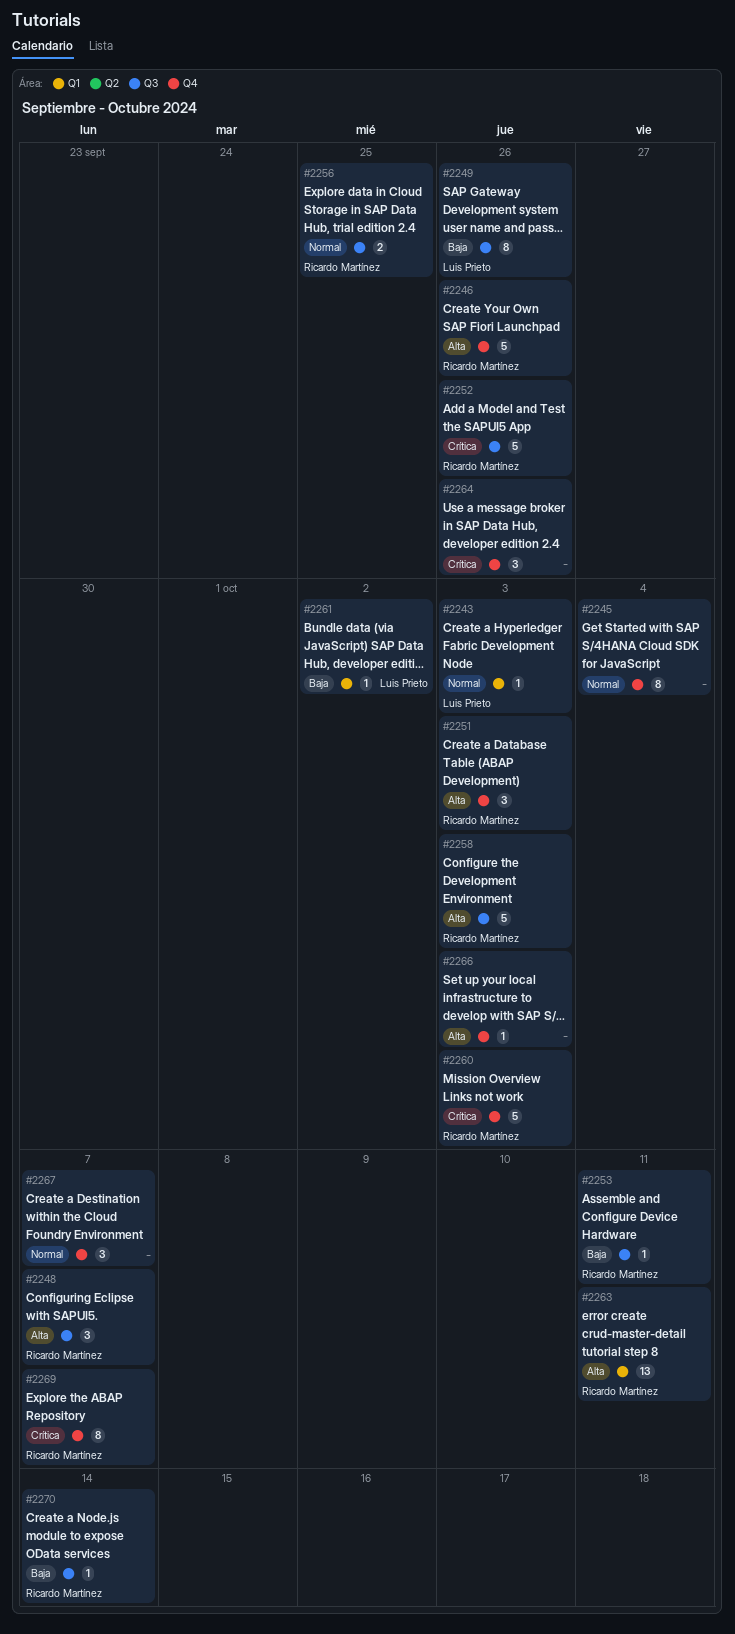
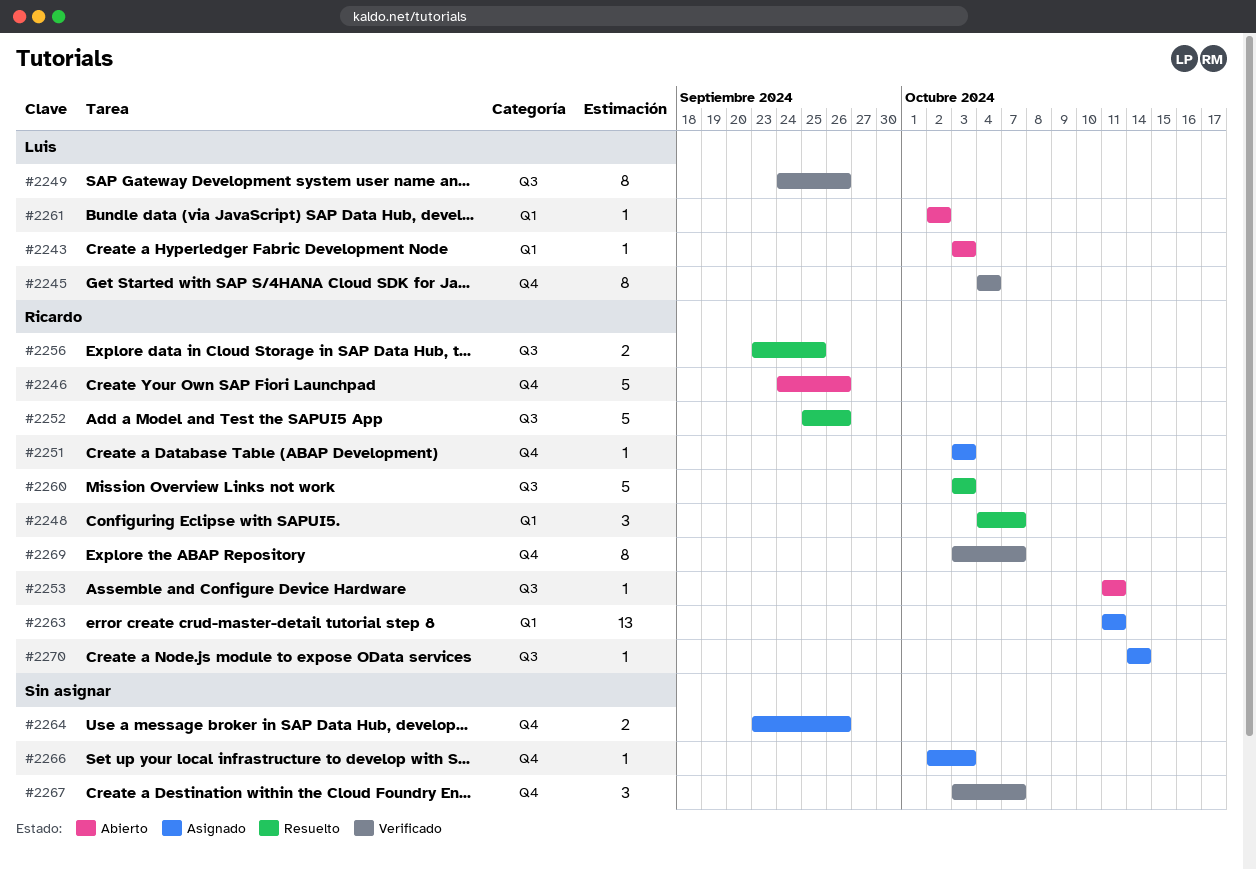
#2245, owner: none -> Luis Prieto
#2248, label: Q3 -> Q1
#2251, estimate: 3 -> 1
#2258: present -> none
#2260, label: Q4 -> Q3
#2264, estimate: 3 -> 2

